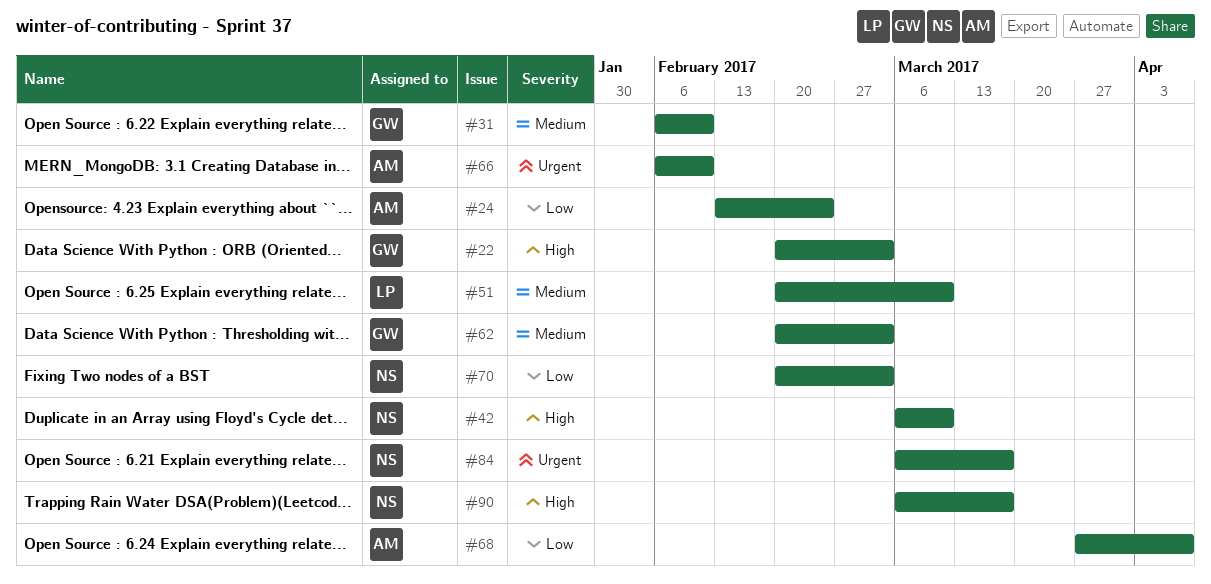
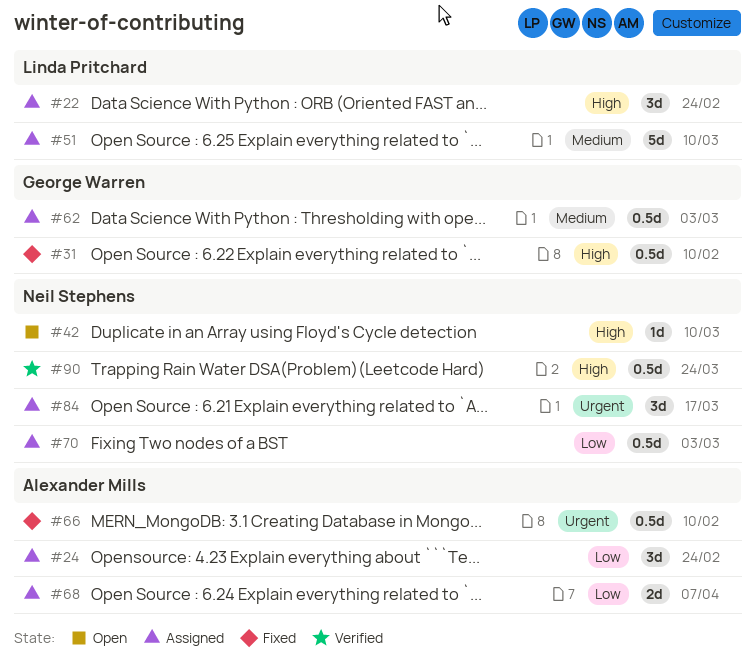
#22, owner: George Warren -> Linda Pritchard
#22, due: Mar 3 -> Feb 24
#31, priority: Medium -> High
#90, due: Mar 17 -> Mar 24

